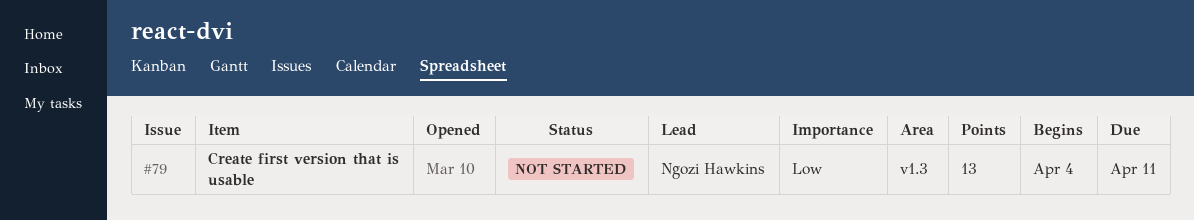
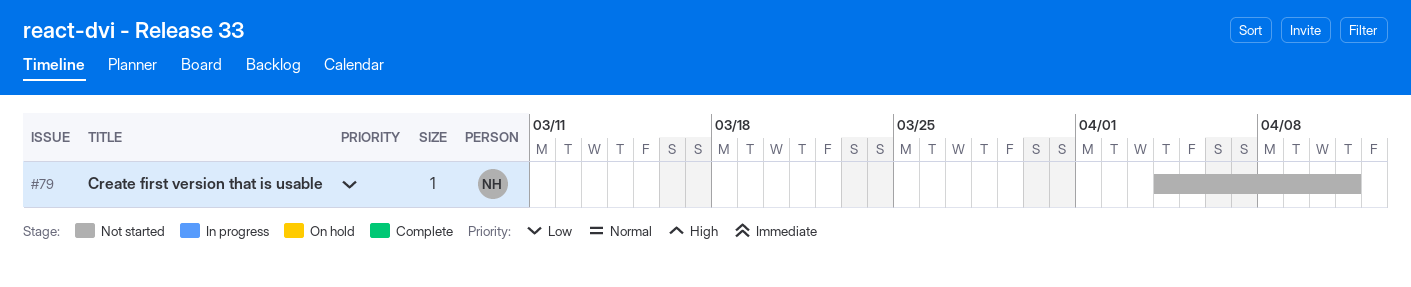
#79, estimate: 13 -> 1

